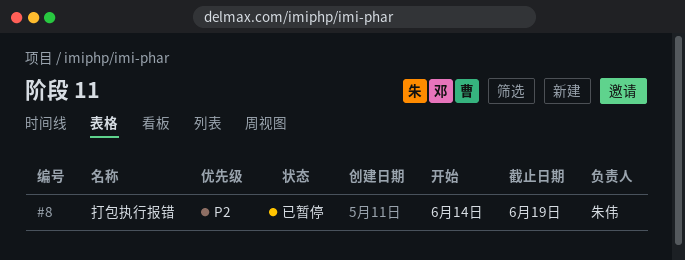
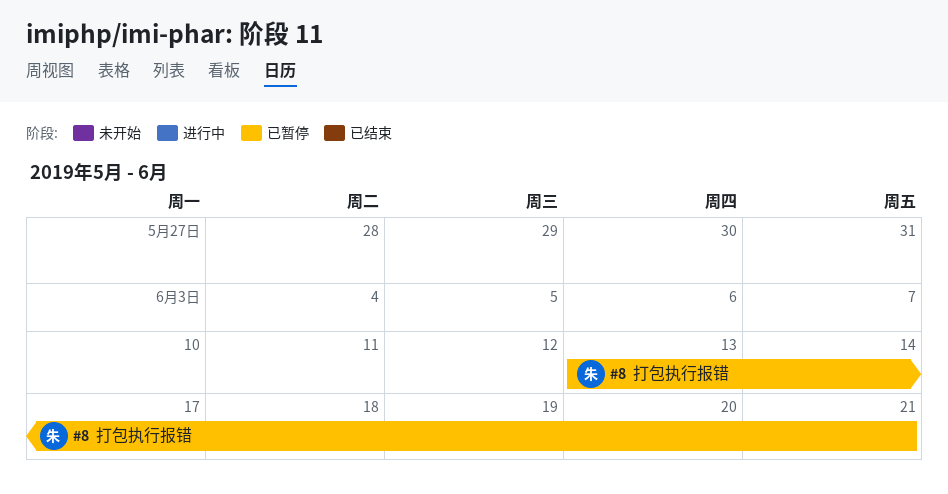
#8, start: Jun 14 -> Jun 13
#8, due: Jun 19 -> Jun 21

